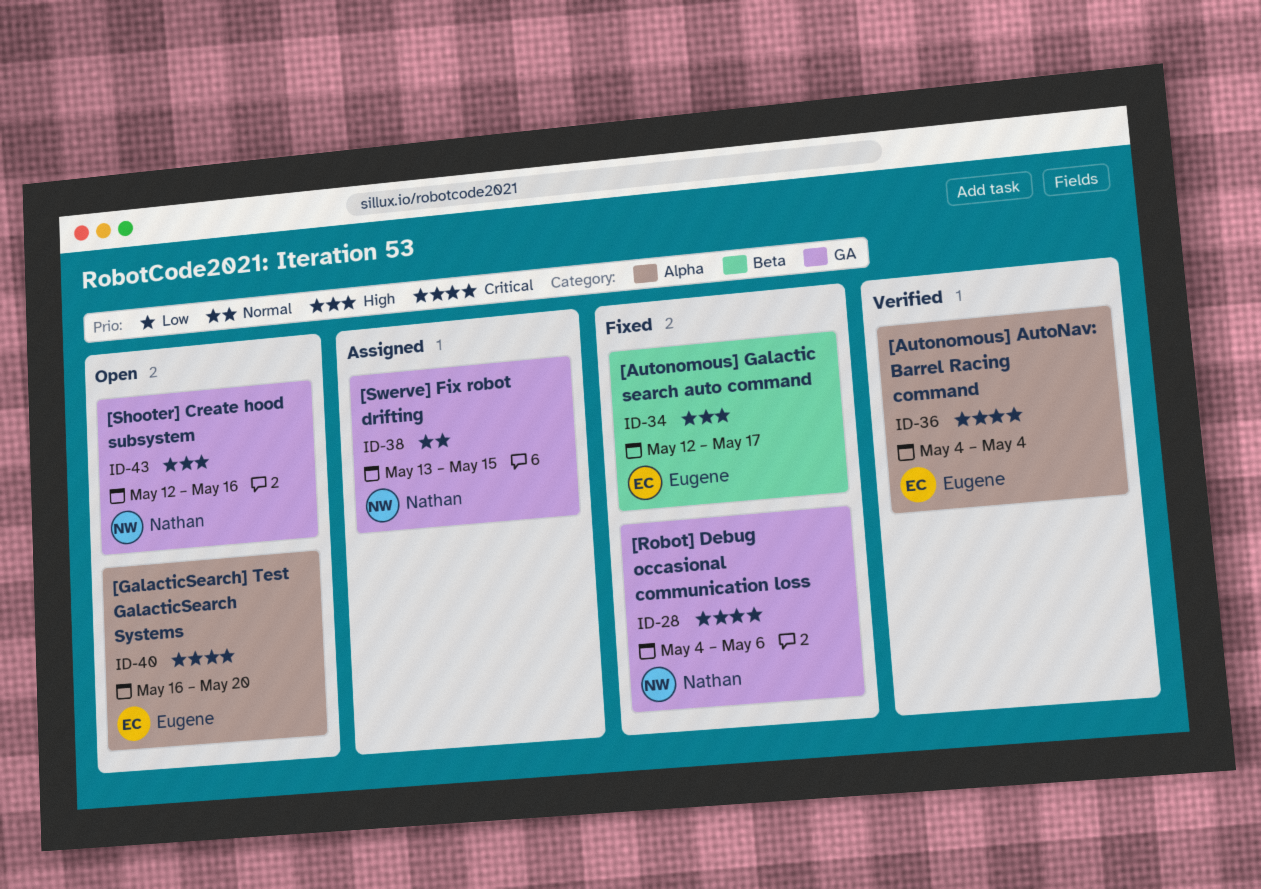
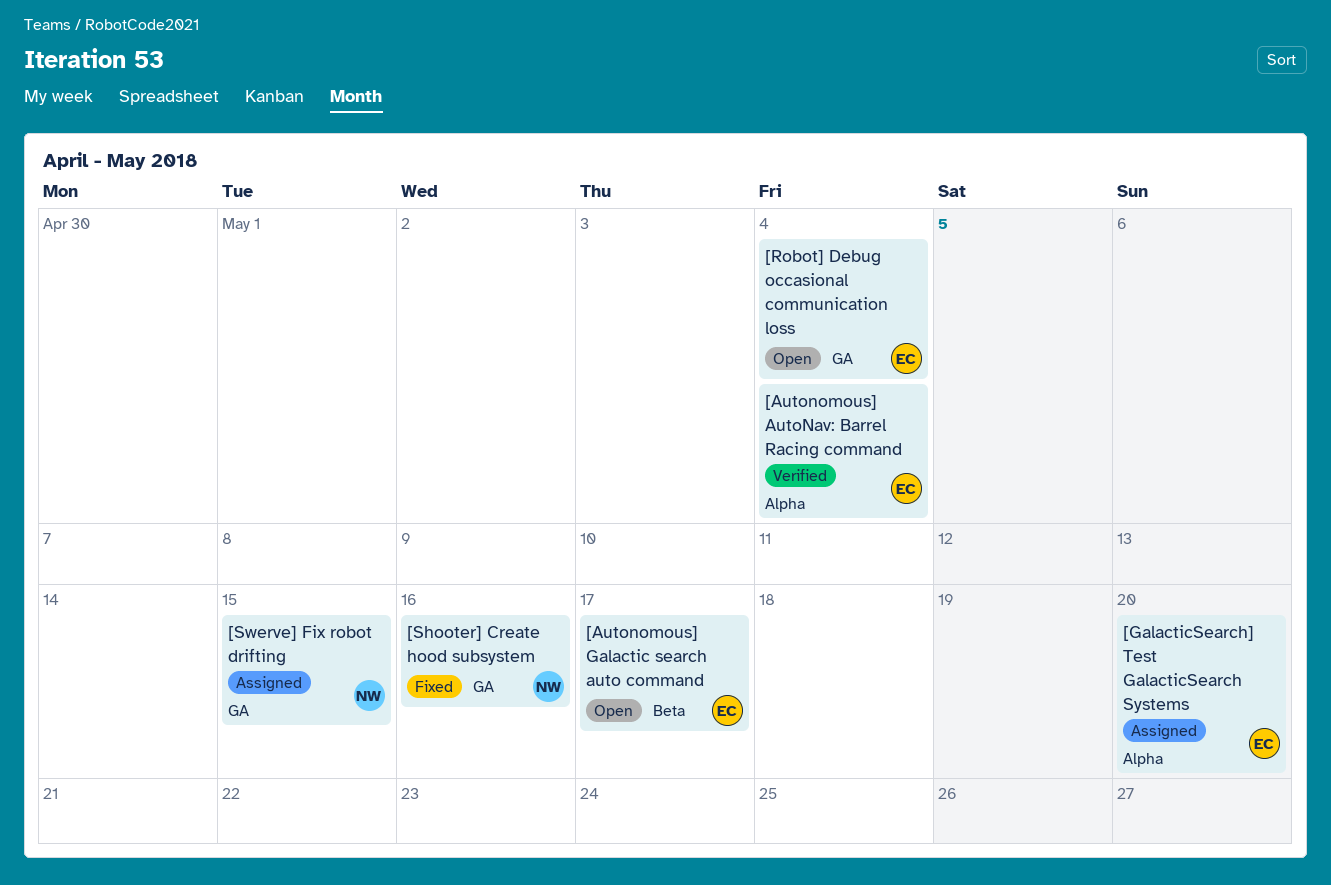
[Autonomous] Galactic search auto command, status: Fixed -> Open
[GalacticSearch] Test GalacticSearch Systems, status: Open -> Assigned
[Robot] Debug occasional communication loss, status: Fixed -> Open
[Robot] Debug occasional communication loss, owner: Nathan -> Eugene
[Robot] Debug occasional communication loss, due: May 6 -> May 4
[Shooter] Create hood subsystem, status: Open -> Fixed

